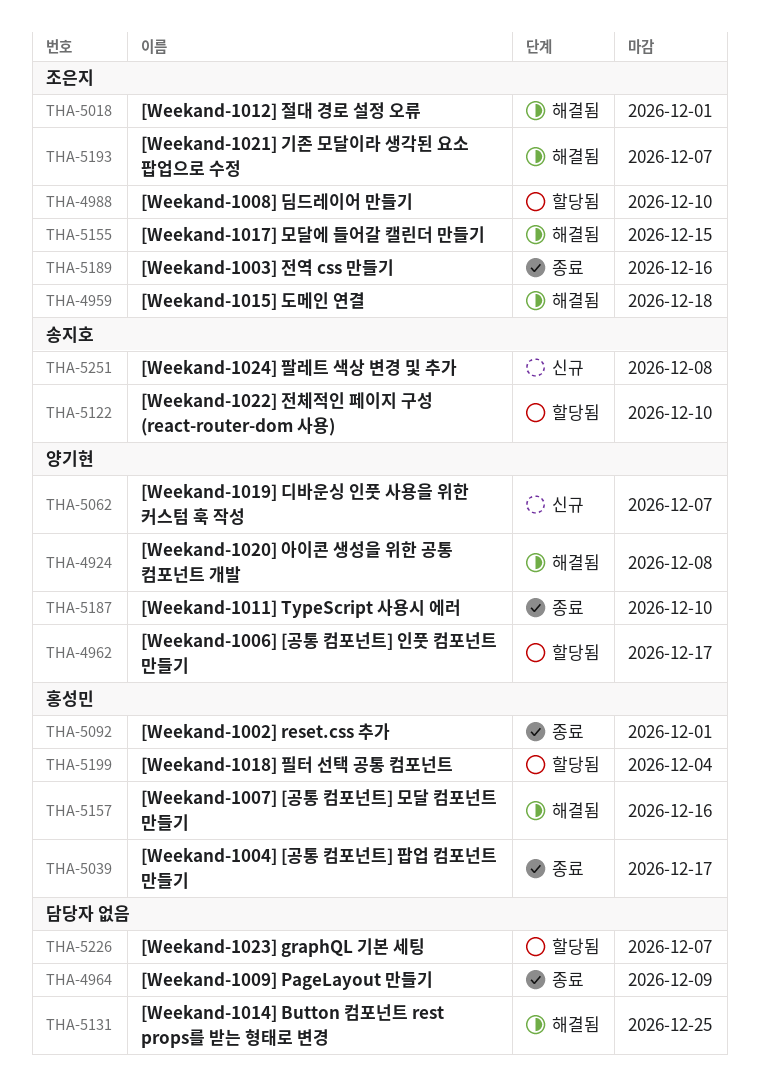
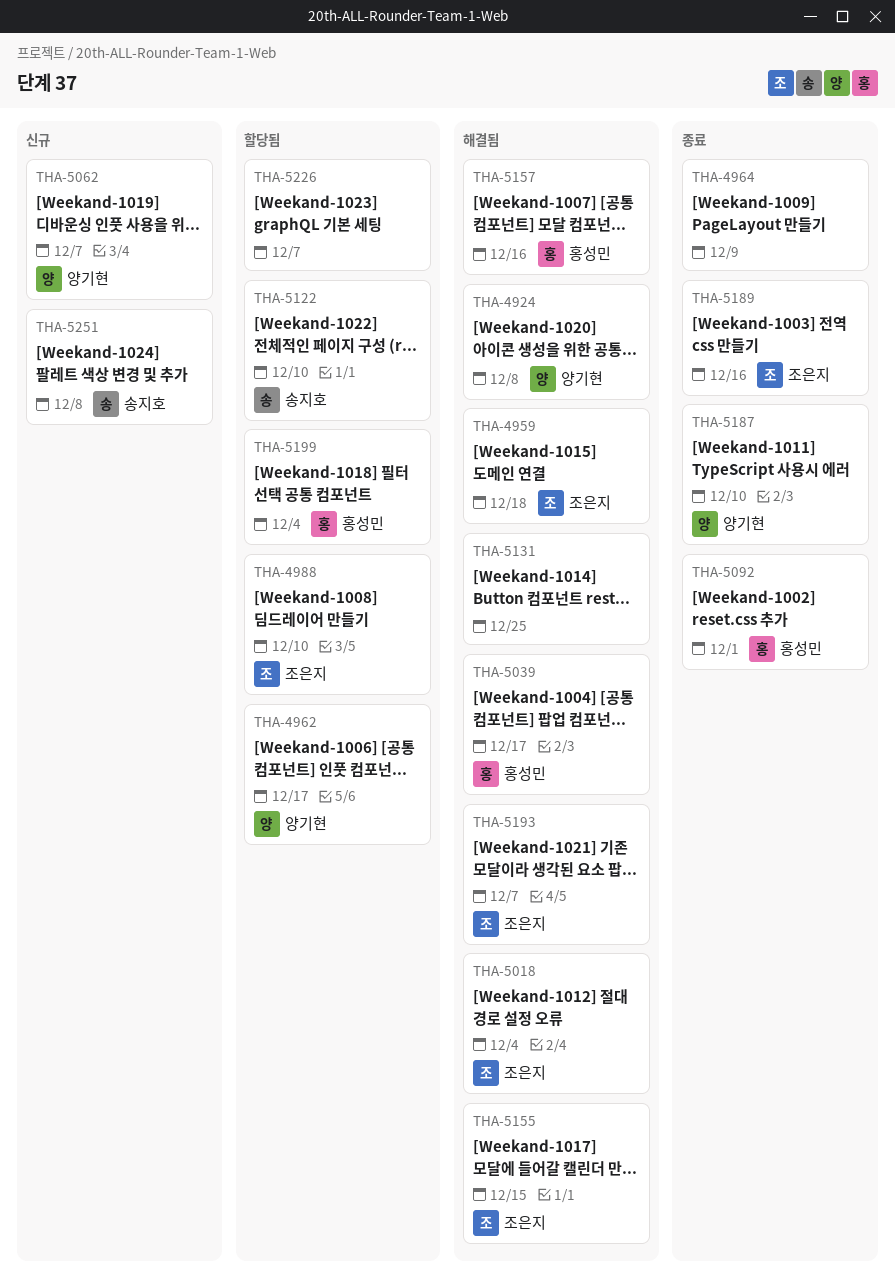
THA-5018, due: Dec 1 -> Dec 4
THA-5039, status: 종료 -> 해결됨

